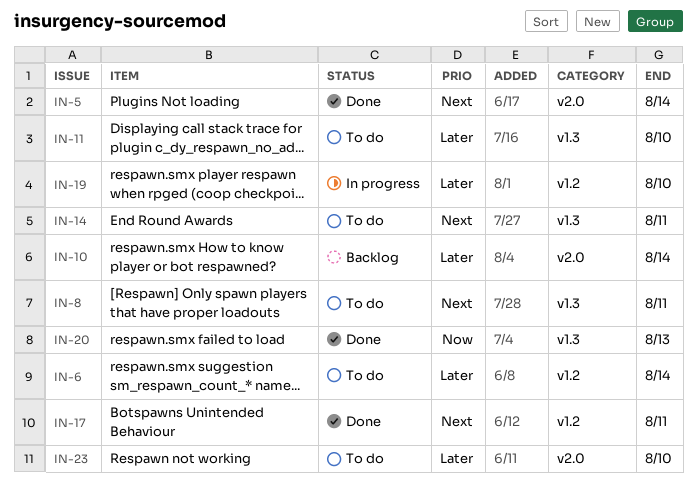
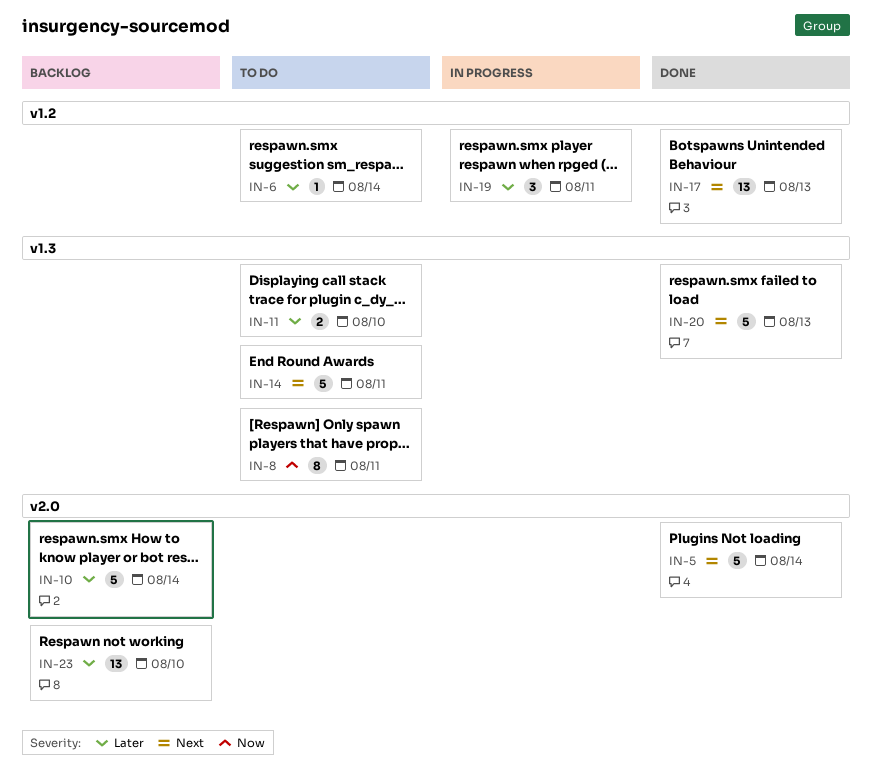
IN-8, priority: Next -> Now
IN-17, due: Aug 11 -> Aug 13
IN-19, due: Aug 10 -> Aug 11
IN-20, priority: Now -> Next
IN-23, status: To do -> Backlog

